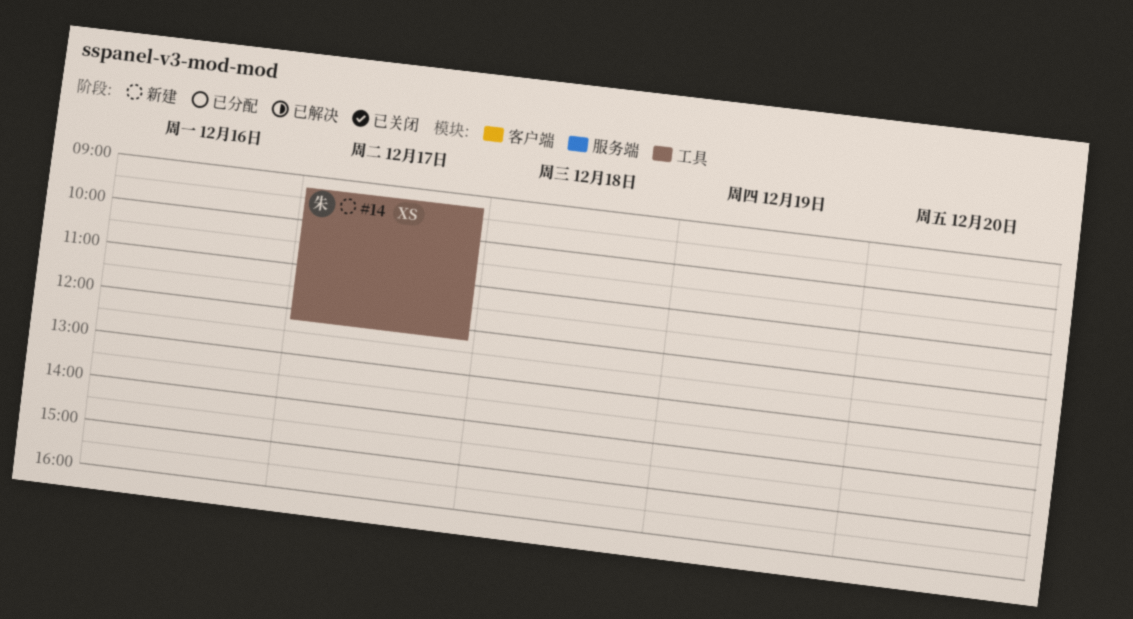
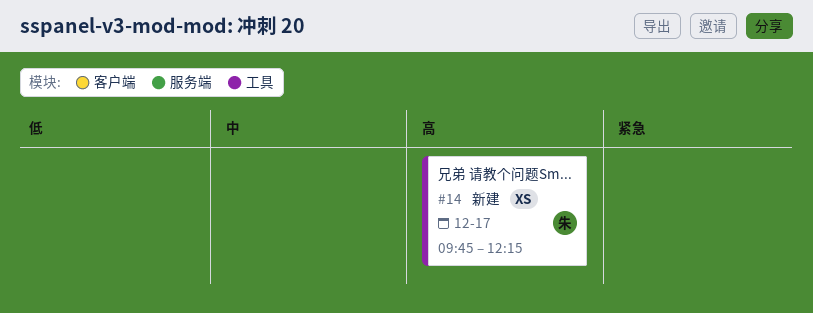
#14, begins: 09:15 -> 09:45

